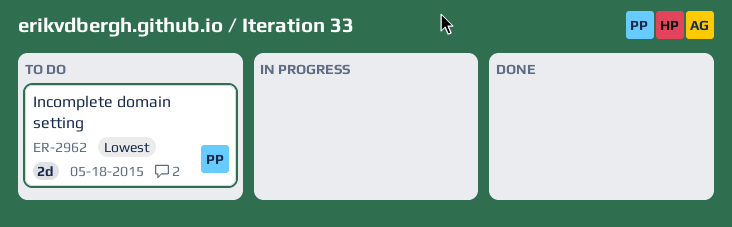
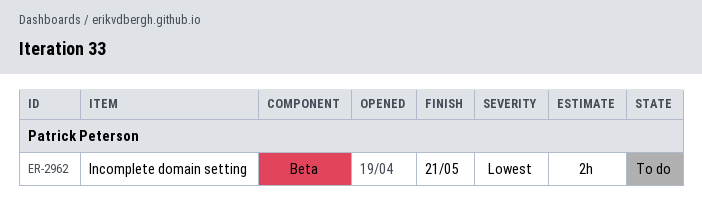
ER-2962, estimate: 2d -> 2h
ER-2962, due: May 18 -> May 21

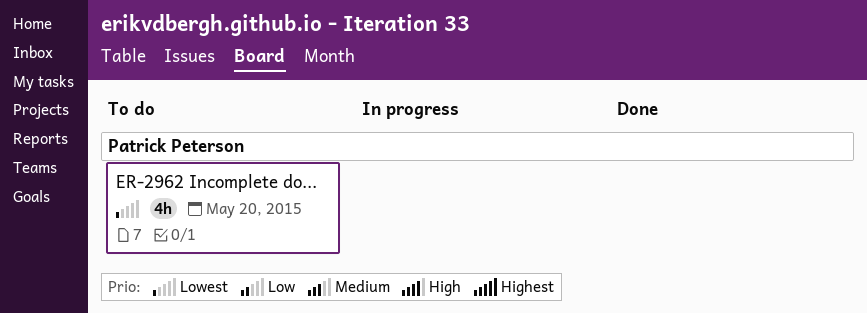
ER-2962, estimate: 2h -> 4h
ER-2962, due: May 21 -> May 20

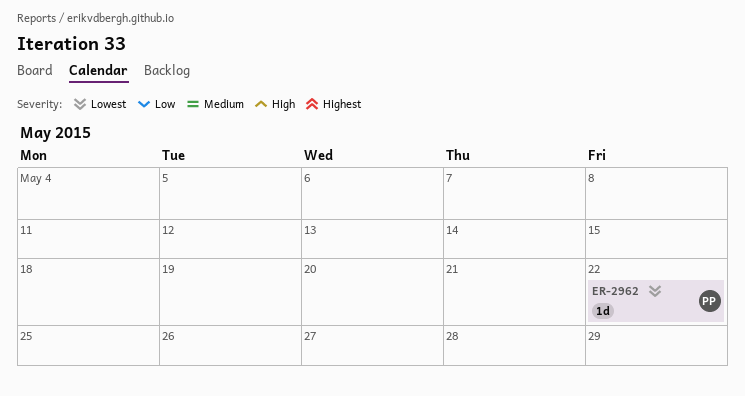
ER-2962, estimate: 4h -> 1d
ER-2962, due: May 20 -> May 22

